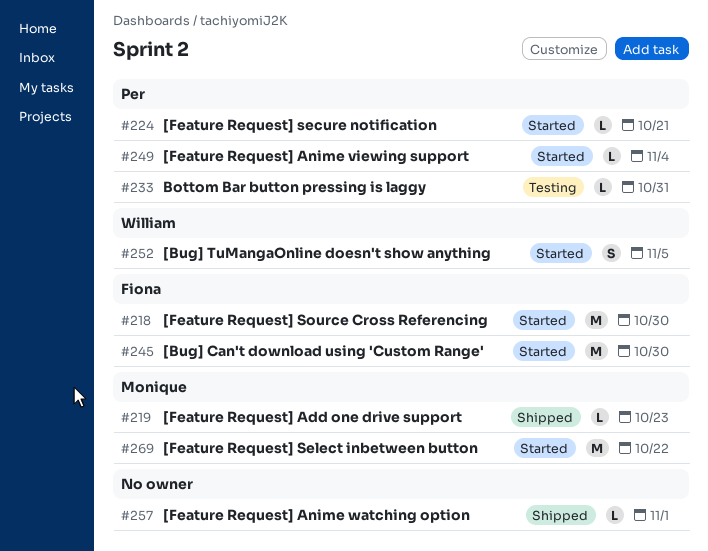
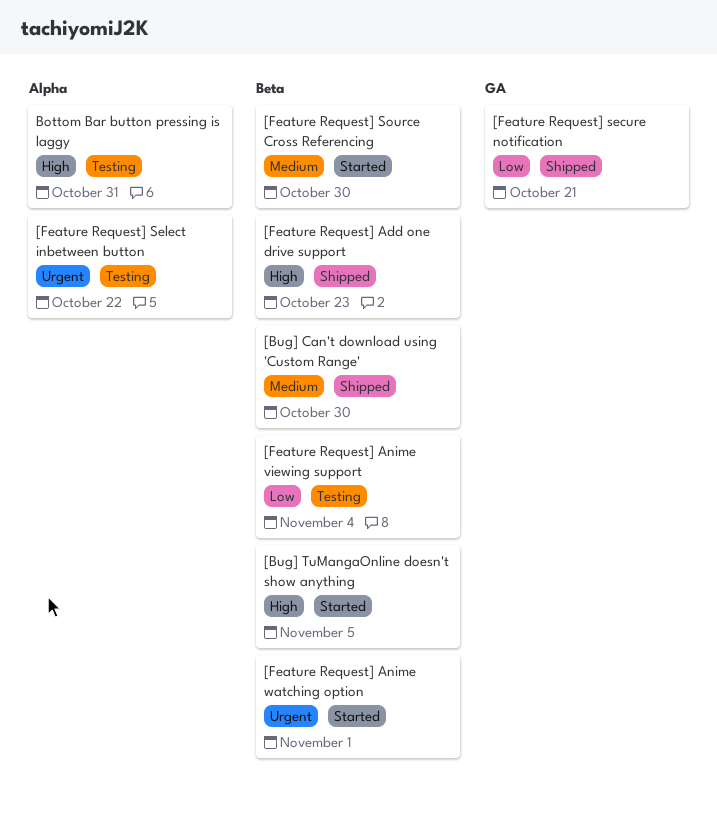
[Bug] Can't download using 'Custom Range', status: Started -> Shipped
[Feature Request] Anime viewing support, status: Started -> Testing
[Feature Request] Anime watching option, status: Shipped -> Started
[Feature Request] secure notification, status: Started -> Shipped
[Feature Request] Select inbetween button, status: Started -> Testing

